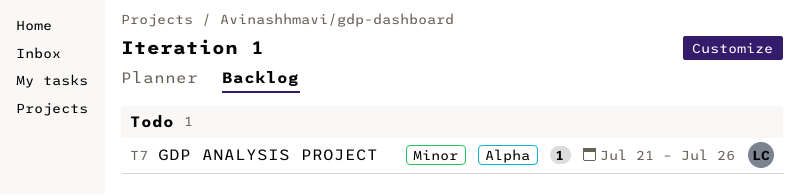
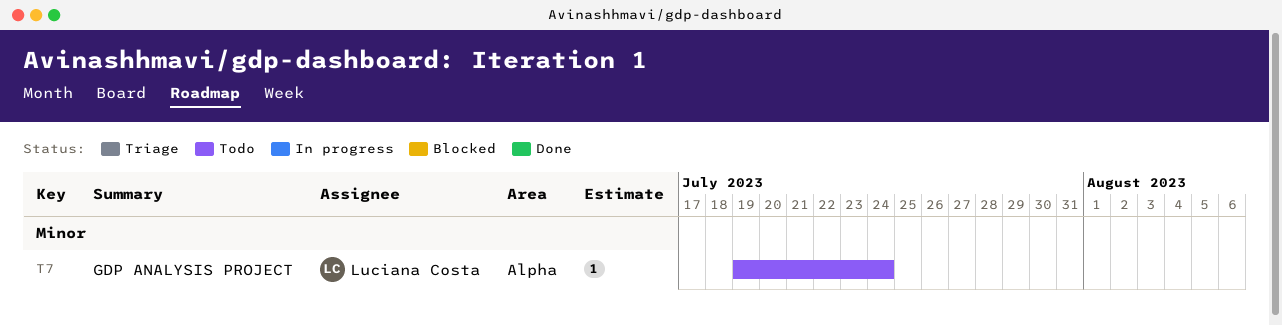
T7, start: Jul 21 -> Jul 19
T7, due: Jul 26 -> Jul 24

